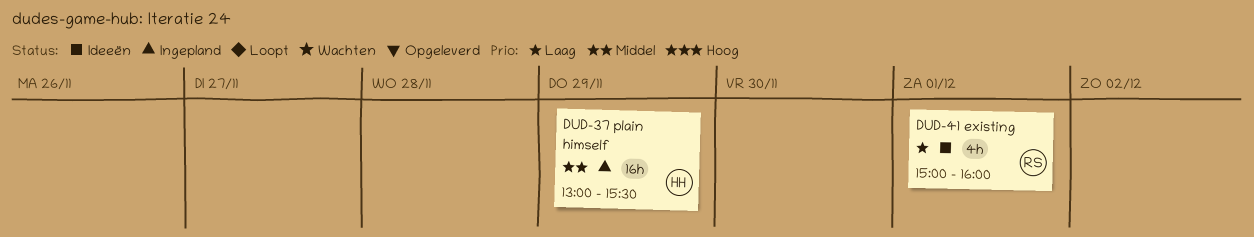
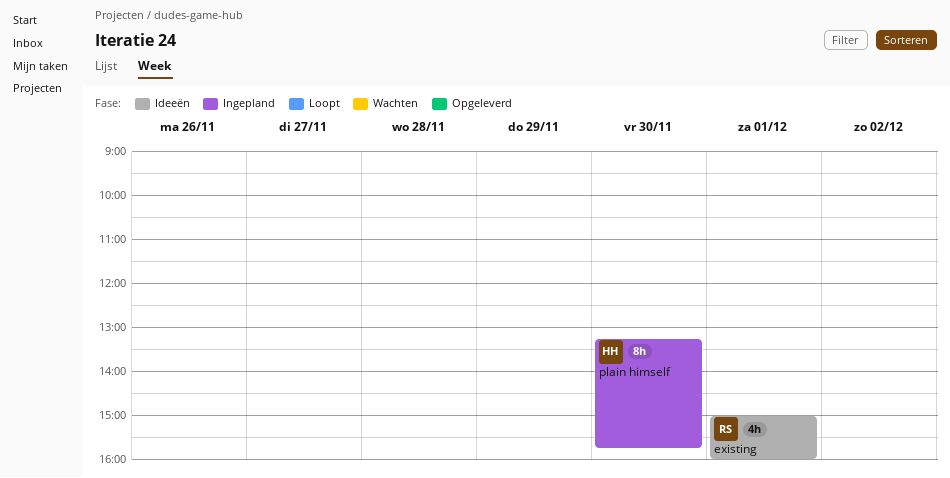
plain himself, estimate: 16h -> 8h
plain himself, day: Nov 29 -> Nov 30
plain himself, begins: 13:00 -> 13:15
plain himself, ends: 15:30 -> 15:45

